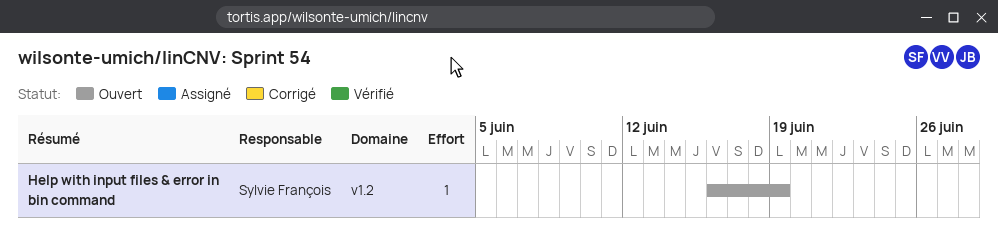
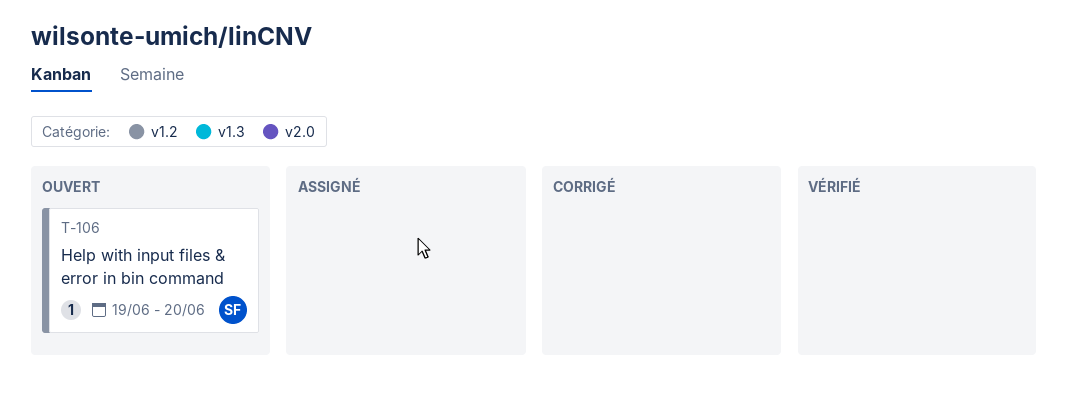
Help with input files & error in bin command, start: Jun 16 -> Jun 19
Help with input files & error in bin command, due: Jun 19 -> Jun 20

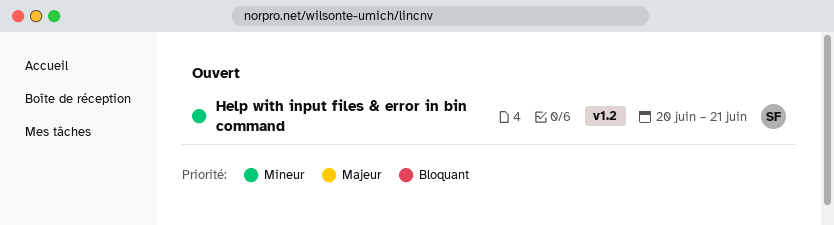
Help with input files & error in bin command, start: Jun 19 -> Jun 20
Help with input files & error in bin command, due: Jun 20 -> Jun 21

